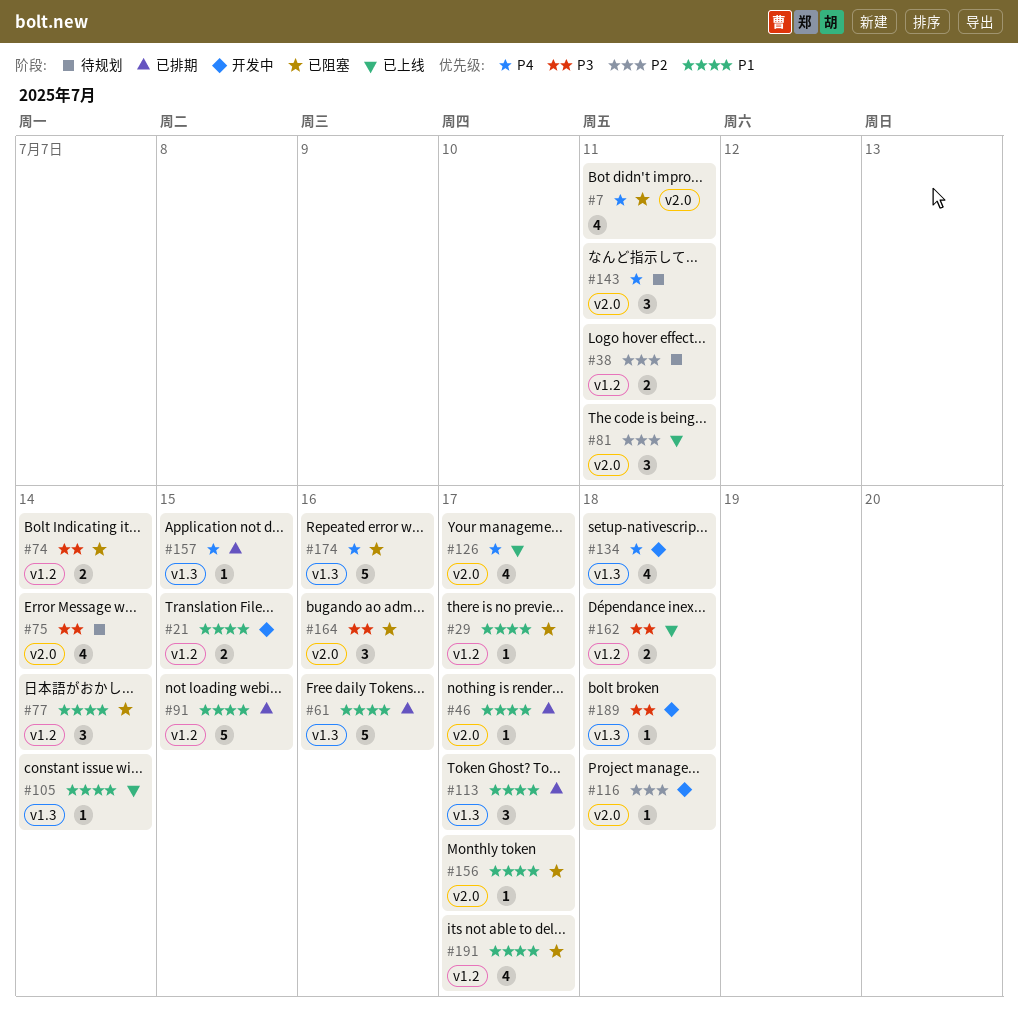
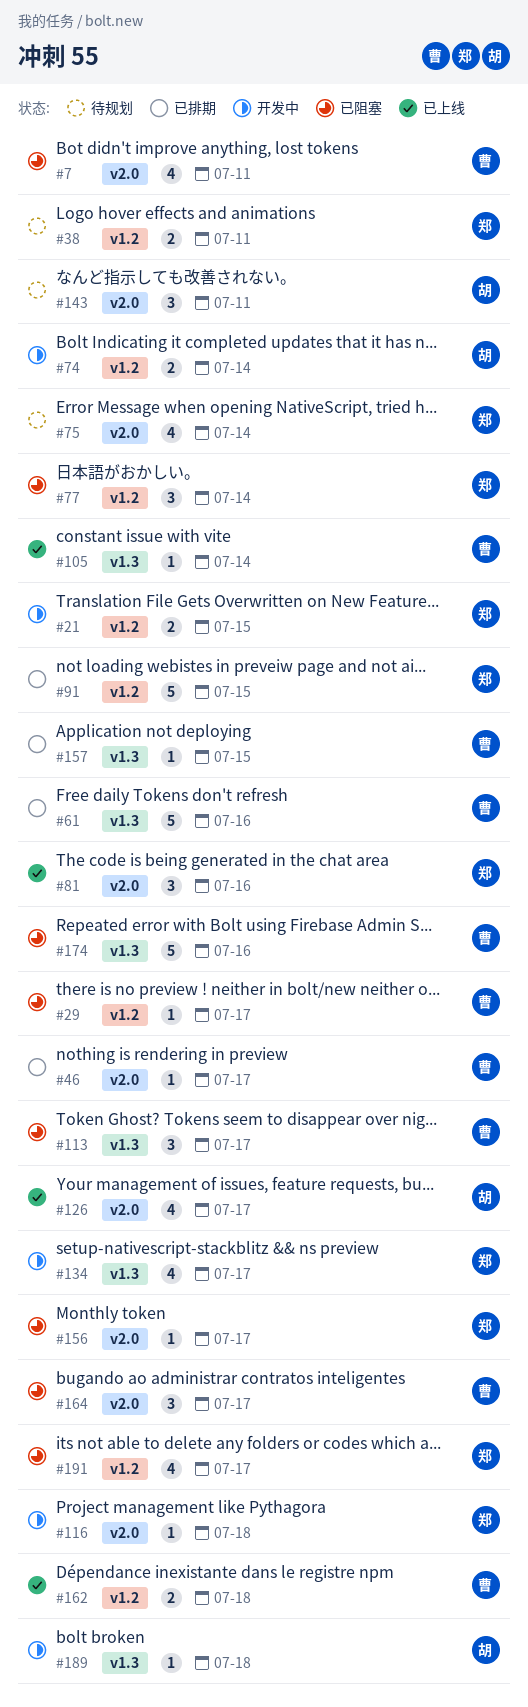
#74, status: 已阻塞 -> 开发中
#81, due: Jul 11 -> Jul 16
#113, status: 已排期 -> 已阻塞
#134, due: Jul 18 -> Jul 17
#164, due: Jul 16 -> Jul 17

